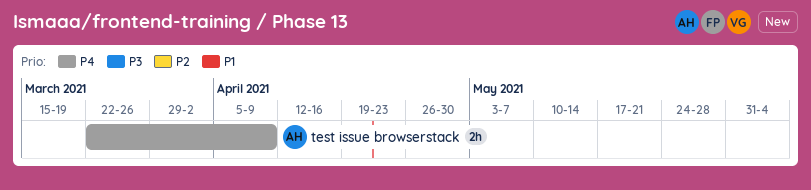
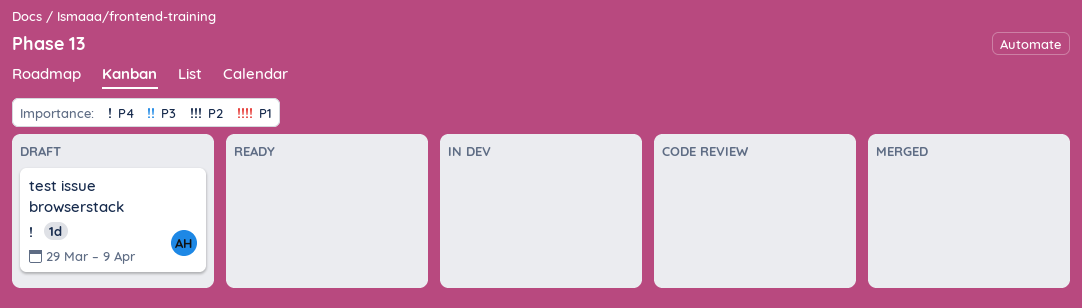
test issue browserstack, estimate: 2h -> 1d
test issue browserstack, start: Mar 22 -> Mar 29

